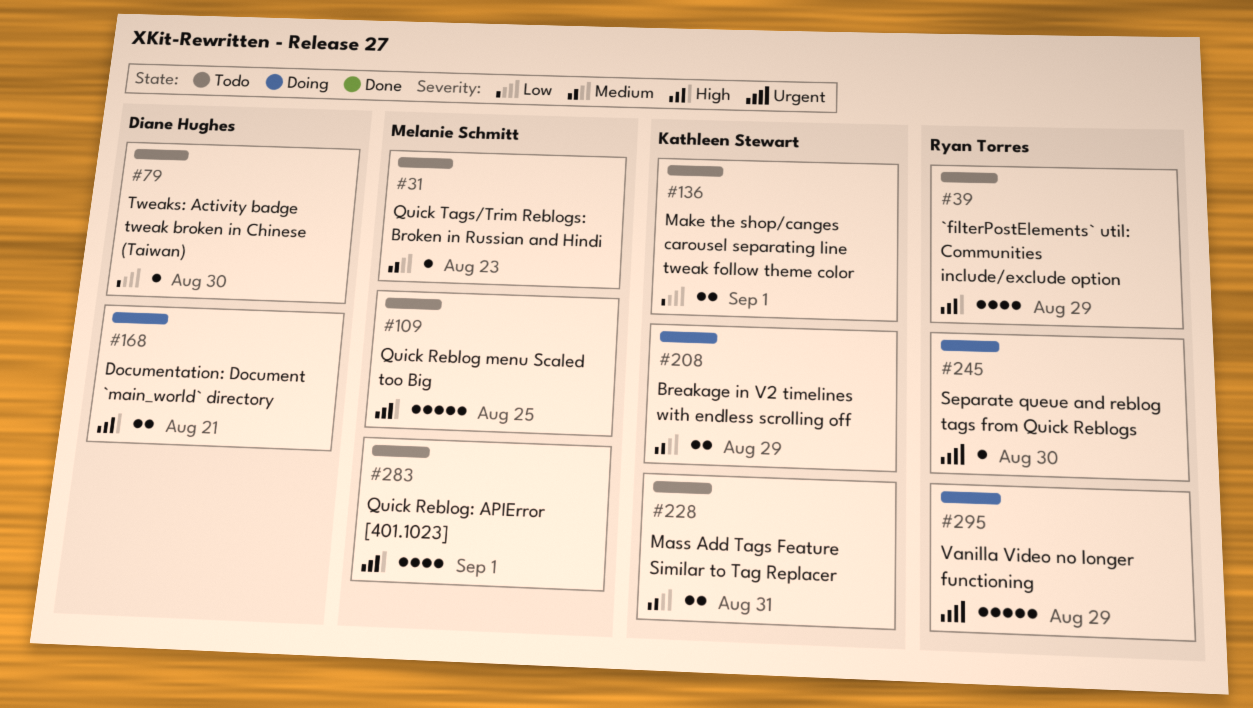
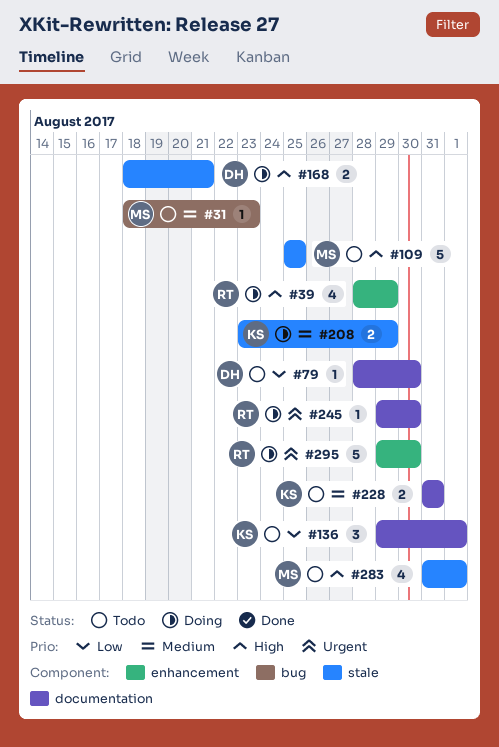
#39, status: Todo -> Doing
#136, estimate: 2 -> 3
#295, due: Aug 29 -> Aug 30

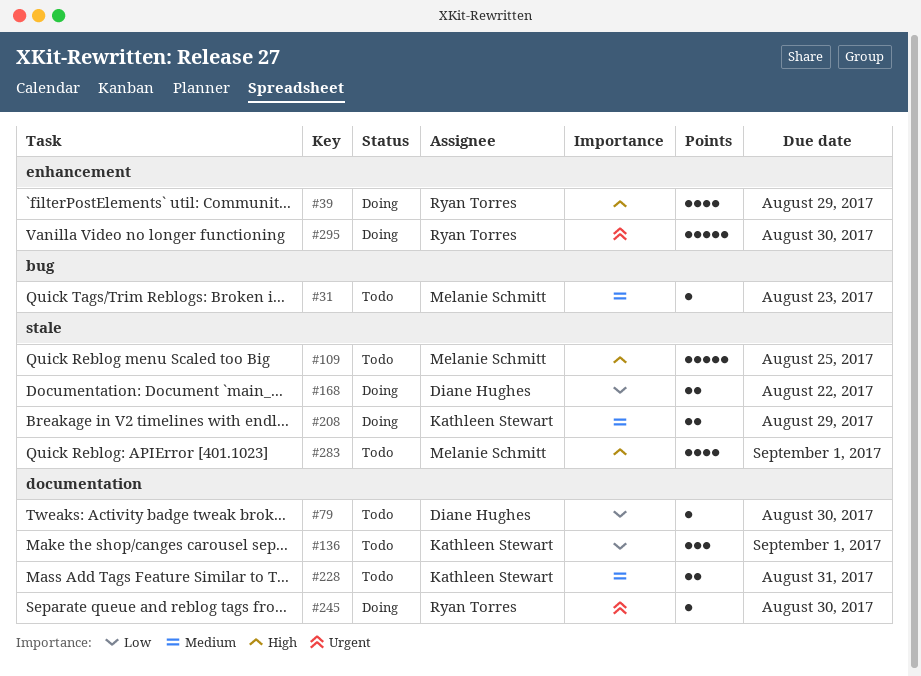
#168, priority: High -> Low
#168, due: Aug 21 -> Aug 22

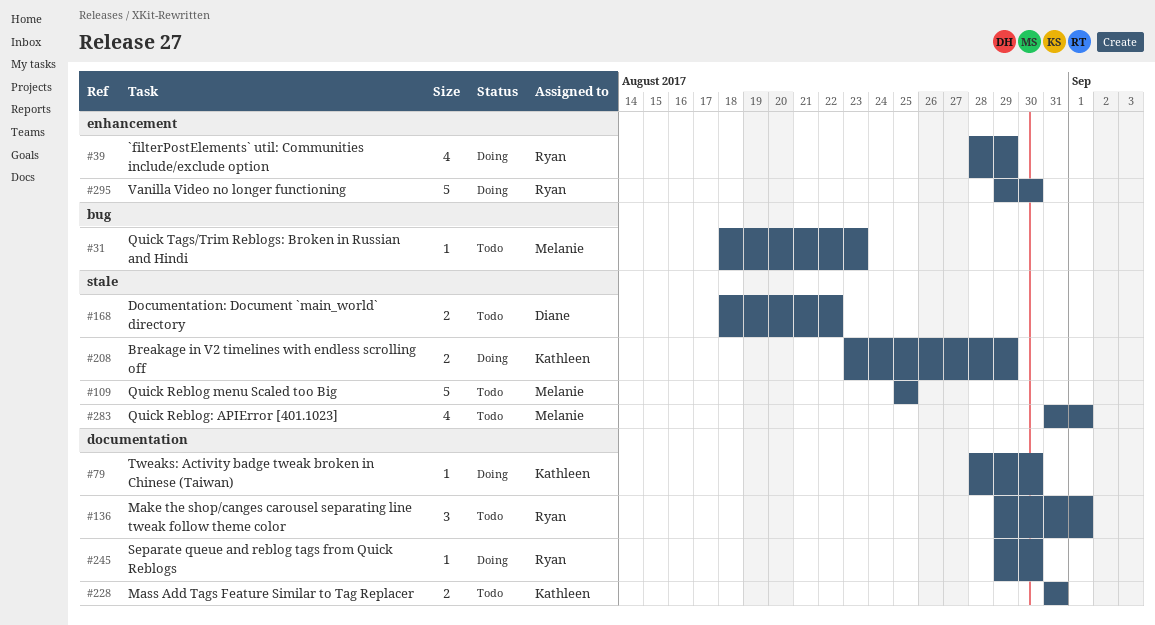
#79, status: Todo -> Doing
#79, owner: Diane Hughes -> Kathleen Stewart
#136, owner: Kathleen Stewart -> Ryan Torres
#168, status: Doing -> Todo

